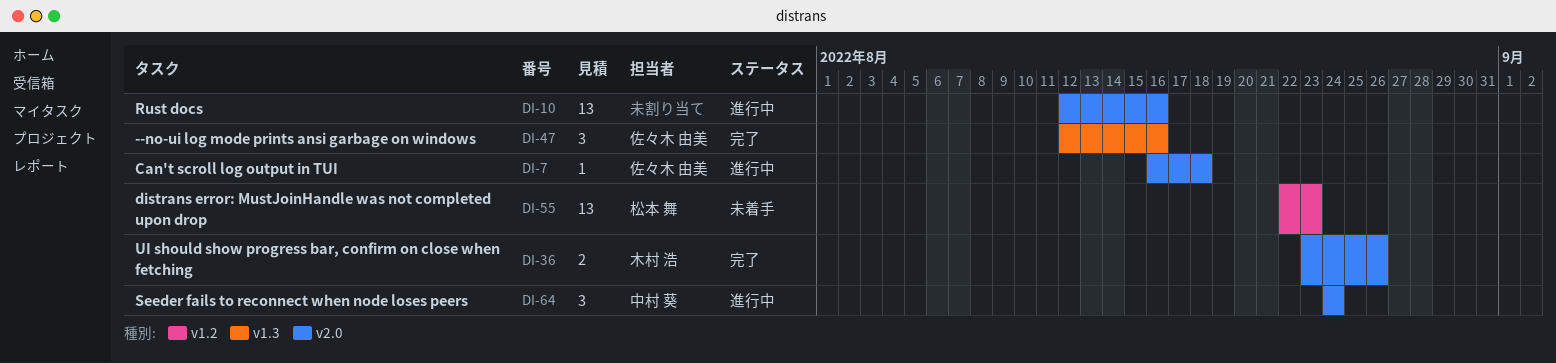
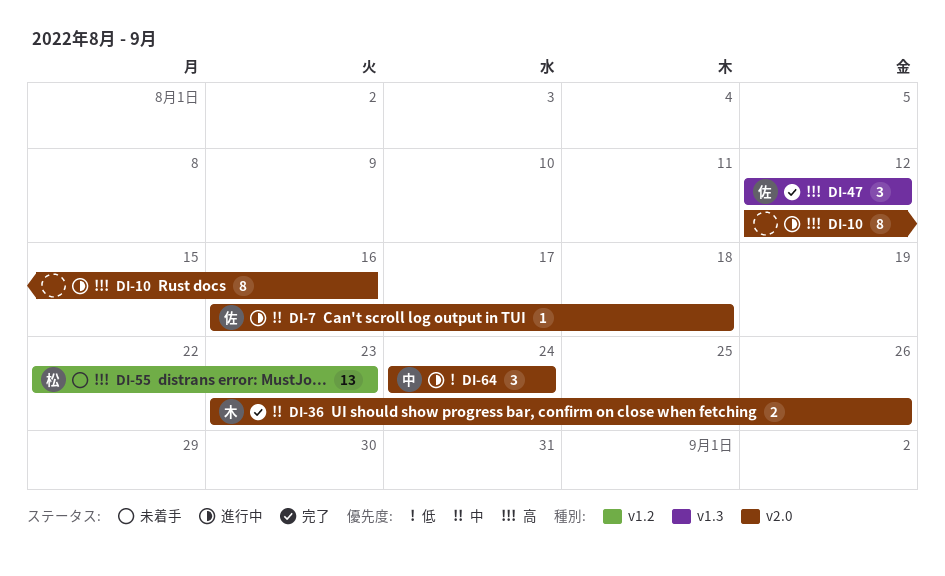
DI-10, estimate: 13 -> 8
DI-47, due: Aug 16 -> Aug 12

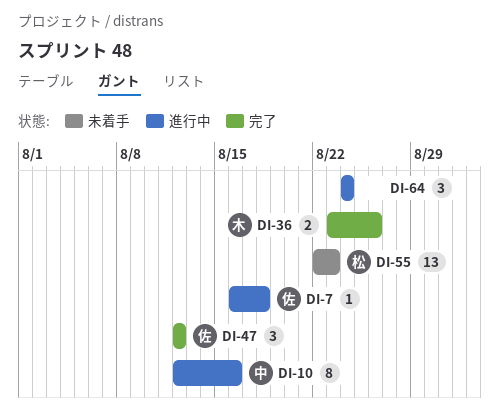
DI-10, owner: none -> 中
DI-64, owner: 中 -> none

